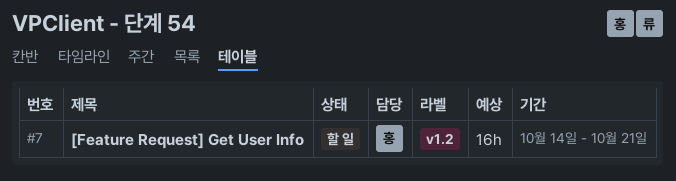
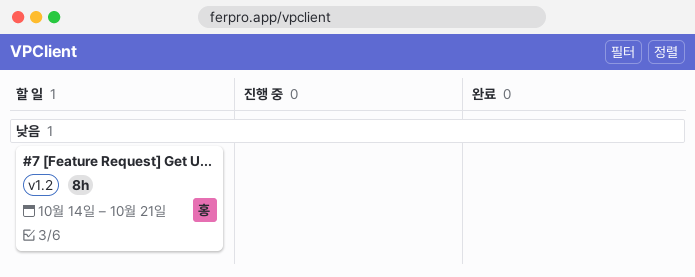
#7, estimate: 16h -> 8h

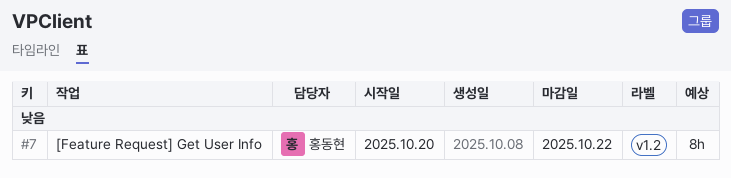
#7, start: Oct 14 -> Oct 20
#7, due: Oct 21 -> Oct 22

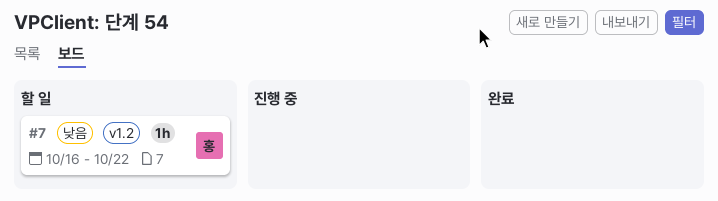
#7, estimate: 8h -> 1h
#7, start: Oct 20 -> Oct 16

